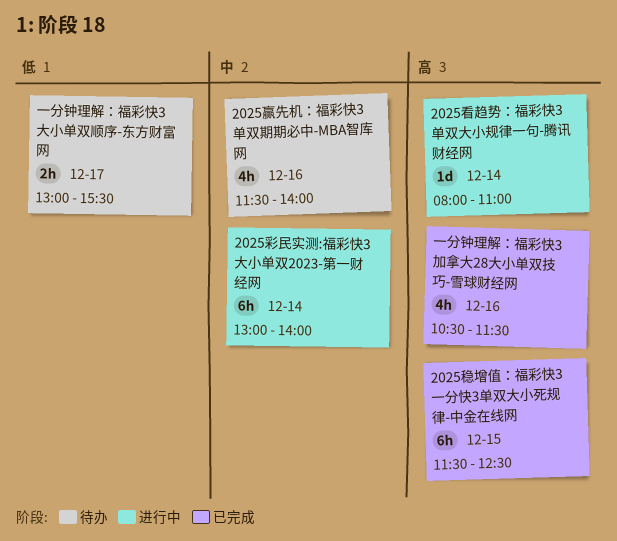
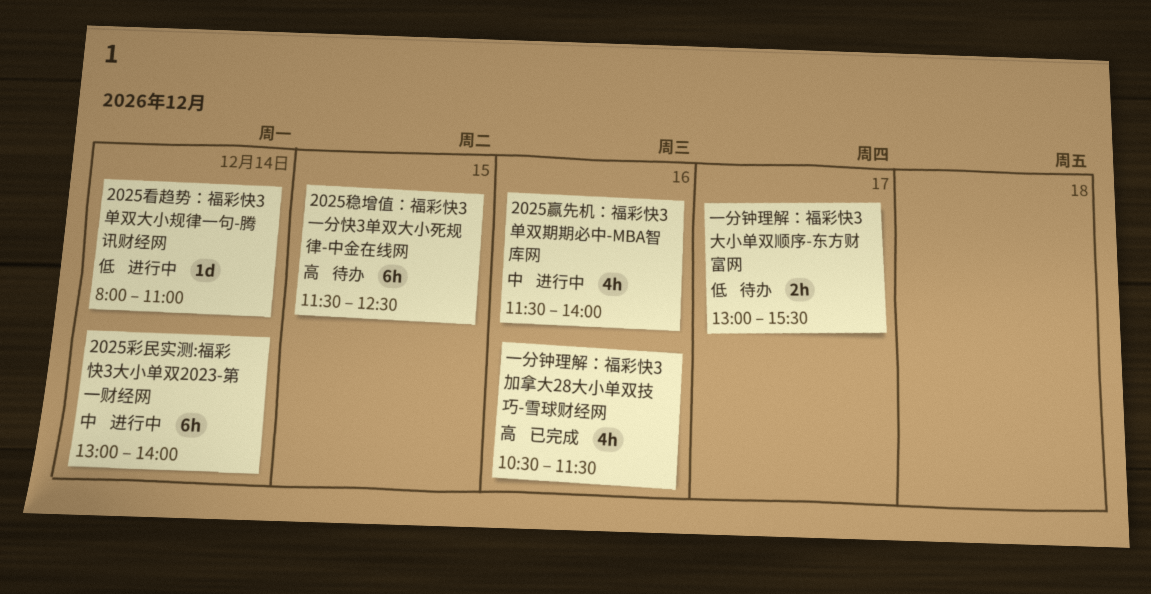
2025看趋势：福彩快3单双大小规律一句-腾讯财经网, priority: 高 -> 低
2025稳增值：福彩快3一分快3单双大小死规律-中金在线网, status: 已完成 -> 待办
2025赢先机：福彩快3单双期期必中-MBA智库网, status: 待办 -> 进行中

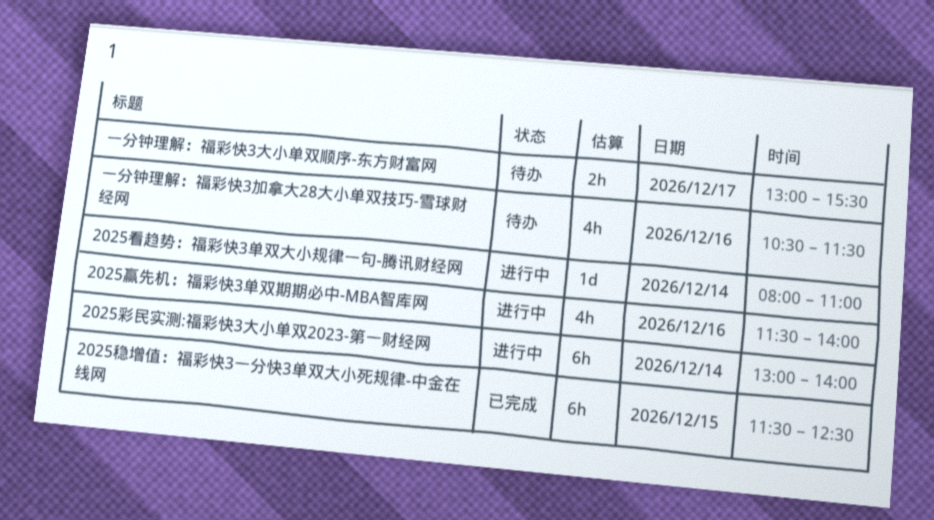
2025稳增值：福彩快3一分快3单双大小死规律-中金在线网, status: 待办 -> 已完成
一分钟理解：福彩快3加拿大28大小单双技巧-雪球财经网, status: 已完成 -> 待办

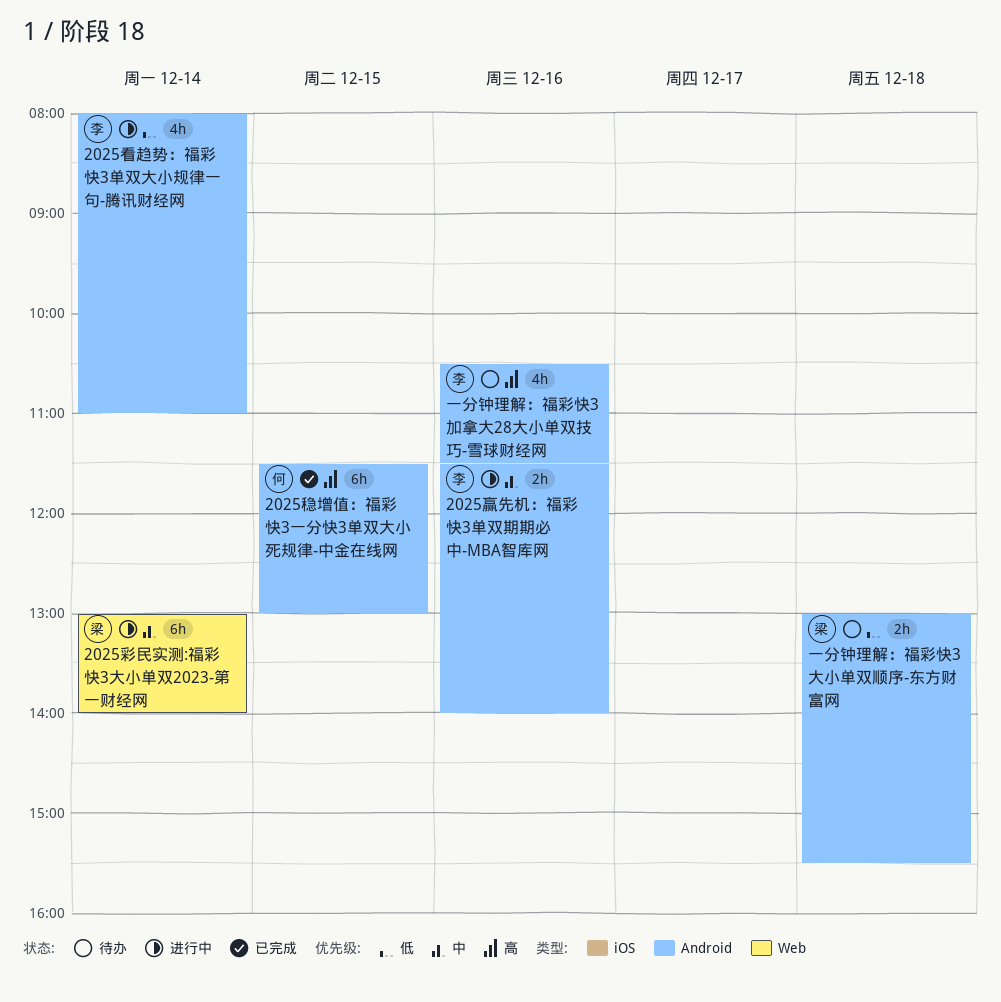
2025看趋势：福彩快3单双大小规律一句-腾讯财经网, estimate: 1d -> 4h
2025稳增值：福彩快3一分快3单双大小死规律-中金在线网, ends: 12:30 -> 13:00
2025赢先机：福彩快3单双期期必中-MBA智库网, estimate: 4h -> 2h
一分钟理解：福彩快3大小单双顺序-东方财富网, day: Dec 17 -> Dec 18

